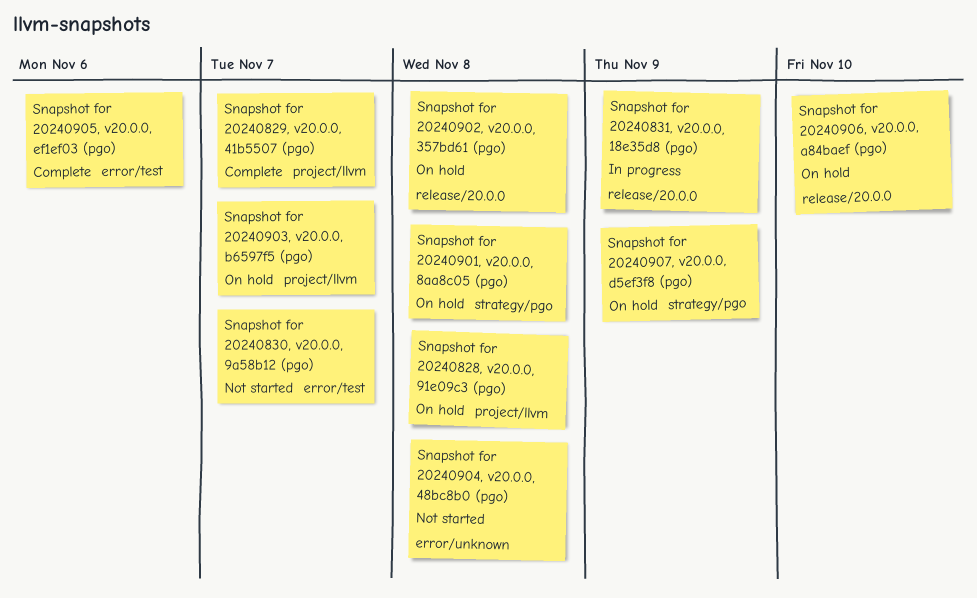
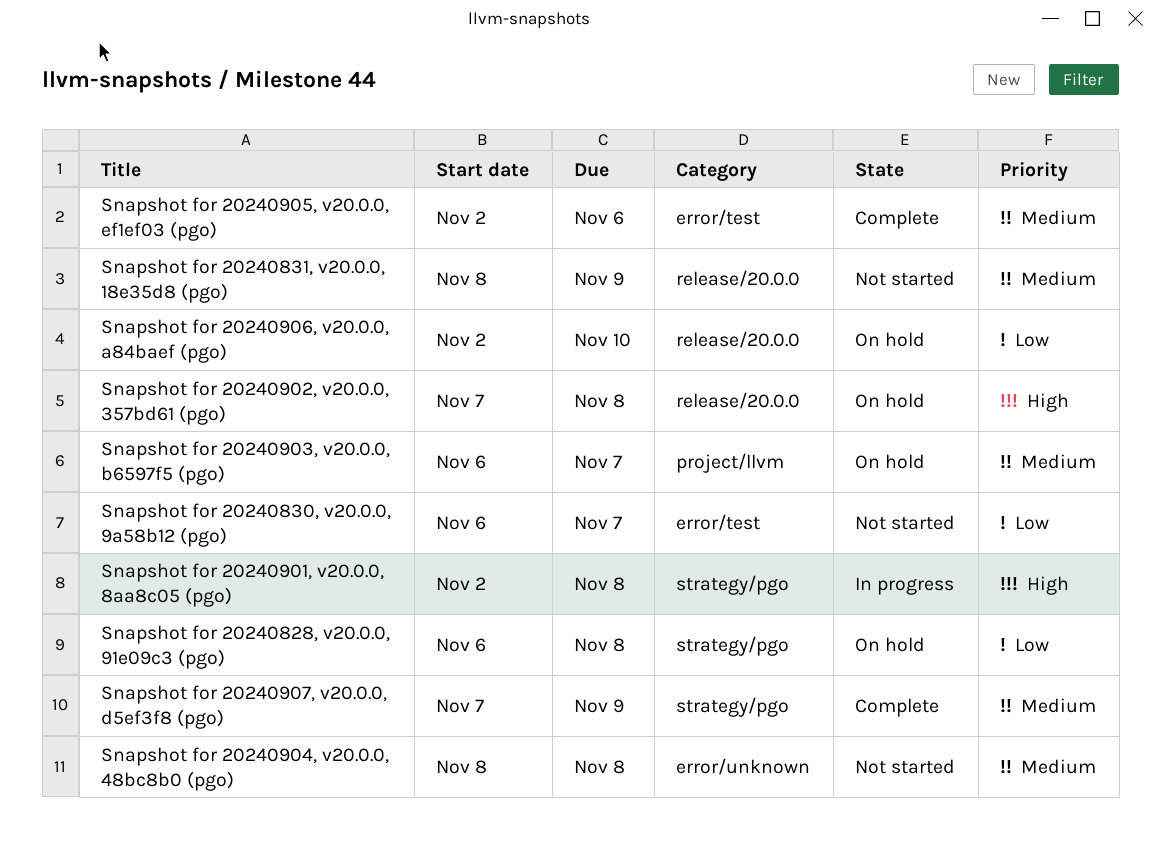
Snapshot for 20240828, v20.0.0, 91e09c3 (pgo), label: project/llvm -> strategy/pgo
Snapshot for 20240829, v20.0.0, 41b5507 (pgo): present -> none
Snapshot for 20240831, v20.0.0, 18e35d8 (pgo), status: In progress -> Not started
Snapshot for 20240901, v20.0.0, 8aa8c05 (pgo), status: On hold -> In progress
Snapshot for 20240907, v20.0.0, d5ef3f8 (pgo), status: On hold -> Complete

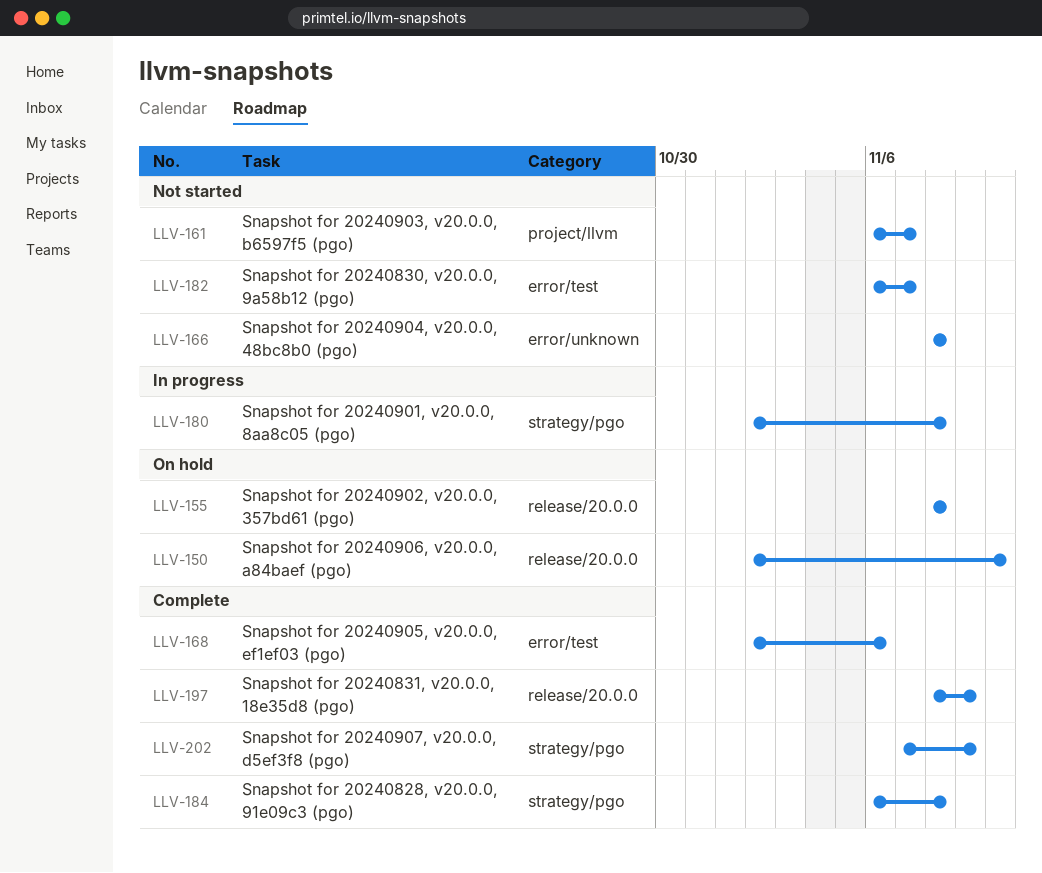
Snapshot for 20240828, v20.0.0, 91e09c3 (pgo), status: On hold -> Complete
Snapshot for 20240831, v20.0.0, 18e35d8 (pgo), status: Not started -> Complete
Snapshot for 20240902, v20.0.0, 357bd61 (pgo), start: Nov 7 -> Nov 8
Snapshot for 20240903, v20.0.0, b6597f5 (pgo), status: On hold -> Not started

